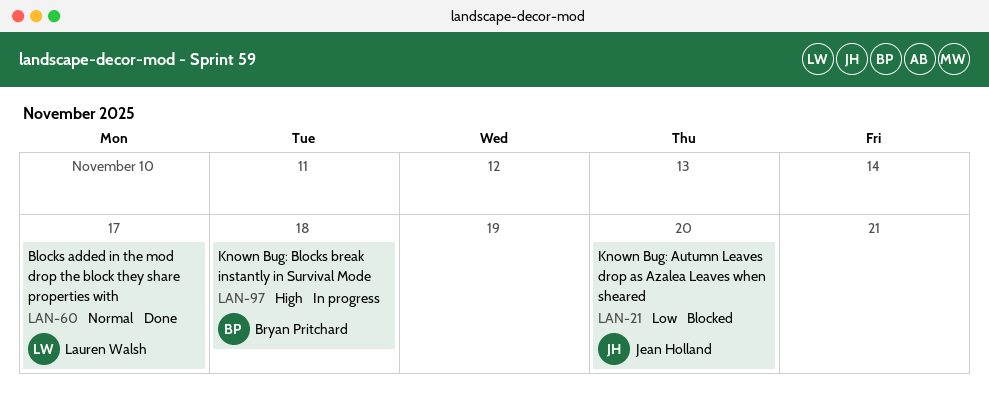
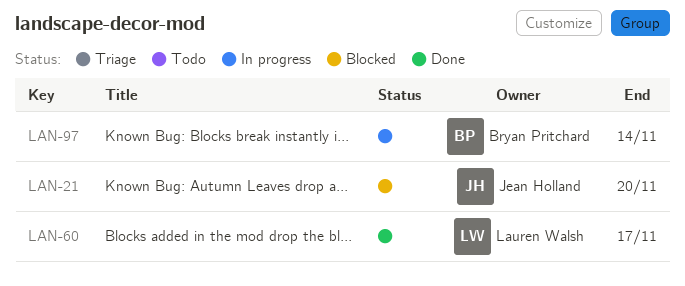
LAN-97, due: Nov 18 -> Nov 14

